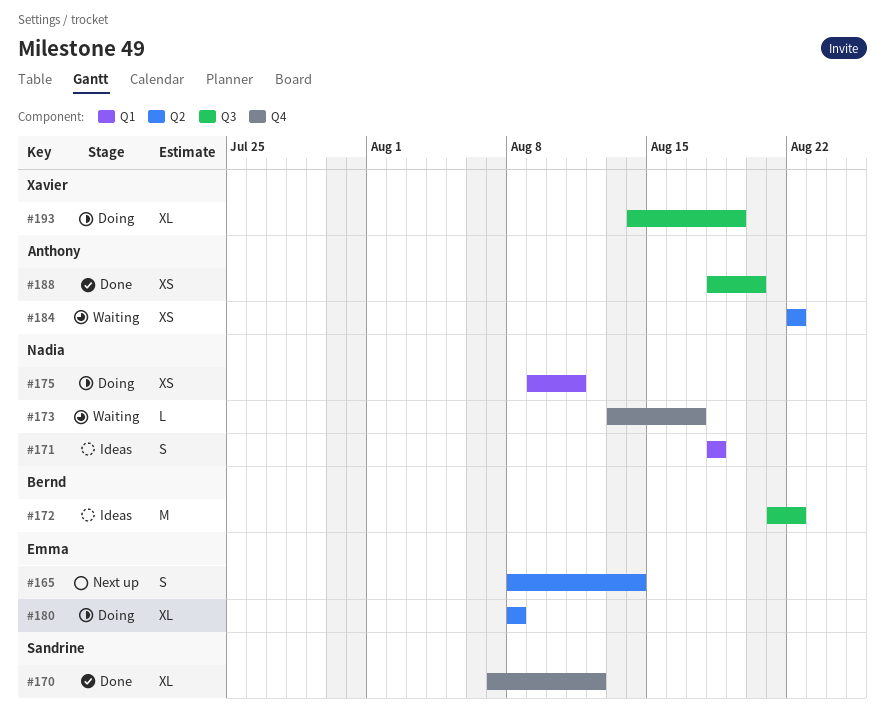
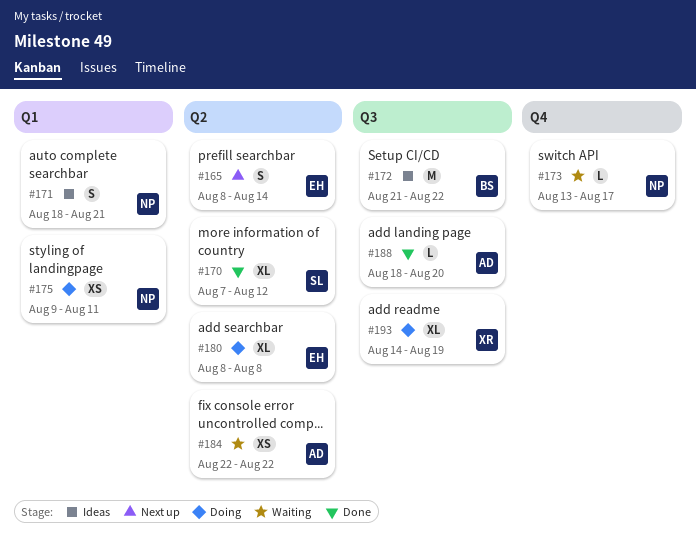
#170, label: Q4 -> Q2
#171, due: Aug 18 -> Aug 21
#188, estimate: XS -> L

